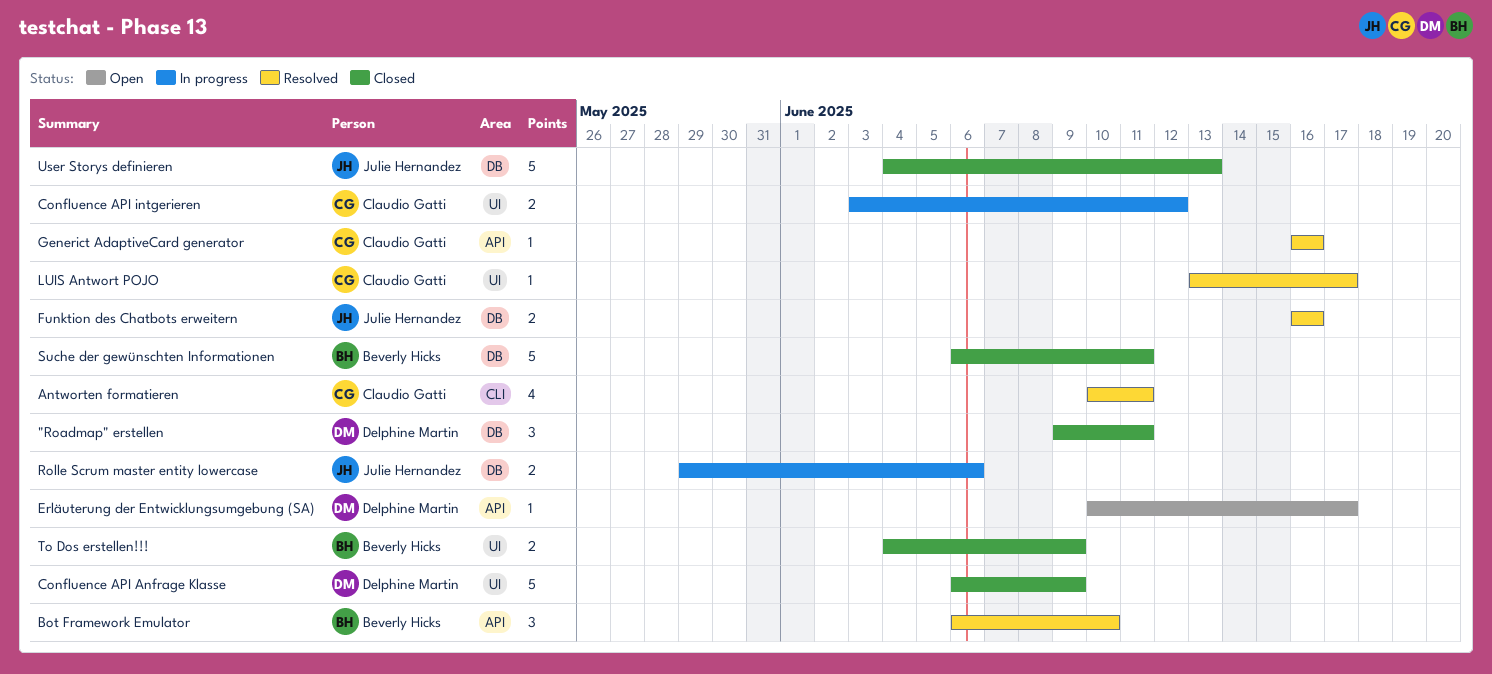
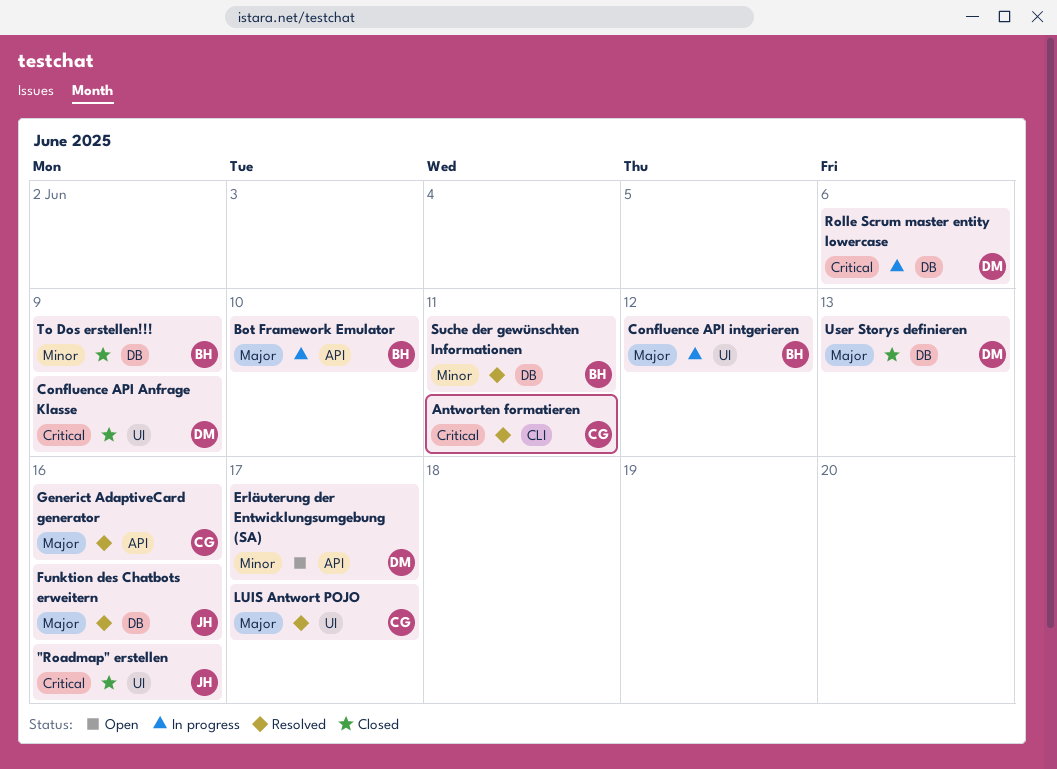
"Roadmap" erstellen, owner: Delphine Martin -> Julie Hernandez
"Roadmap" erstellen, label: DB -> UI
"Roadmap" erstellen, due: Jun 11 -> Jun 16
Bot Framework Emulator, status: Resolved -> In progress
Confluence API intgerieren, owner: Claudio Gatti -> Beverly Hicks
Rolle Scrum master entity lowercase, owner: Julie Hernandez -> Delphine Martin
Suche der gewünschten Informationen, status: Closed -> Resolved
To Dos erstellen!!!, label: UI -> DB
User Storys definieren, owner: Julie Hernandez -> Delphine Martin

